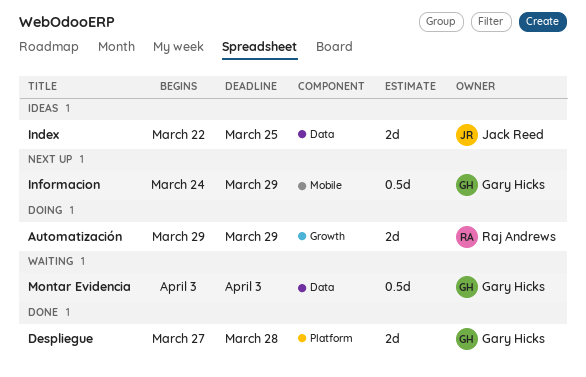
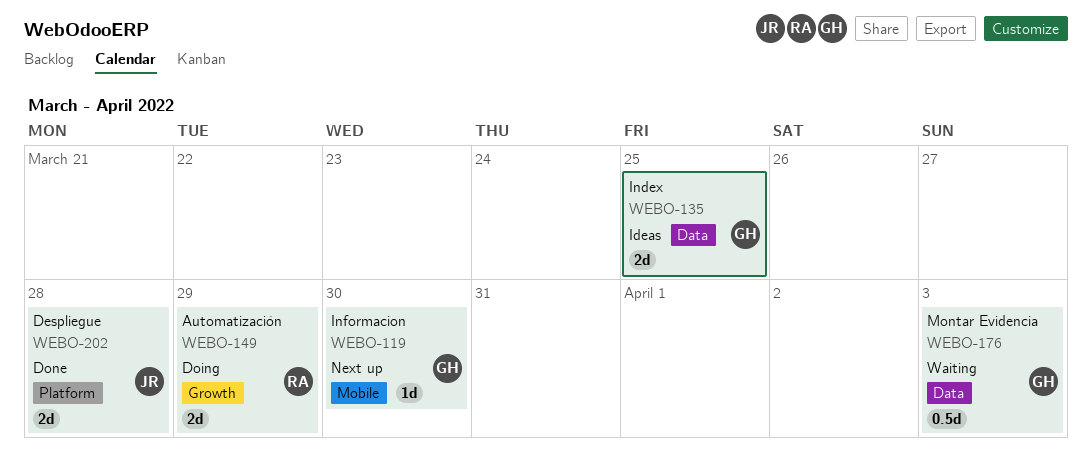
Despliegue, owner: Gary Hicks -> Jack Reed
Index, owner: Jack Reed -> Gary Hicks
Informacion, estimate: 0.5d -> 1d
Informacion, due: Mar 29 -> Mar 30

